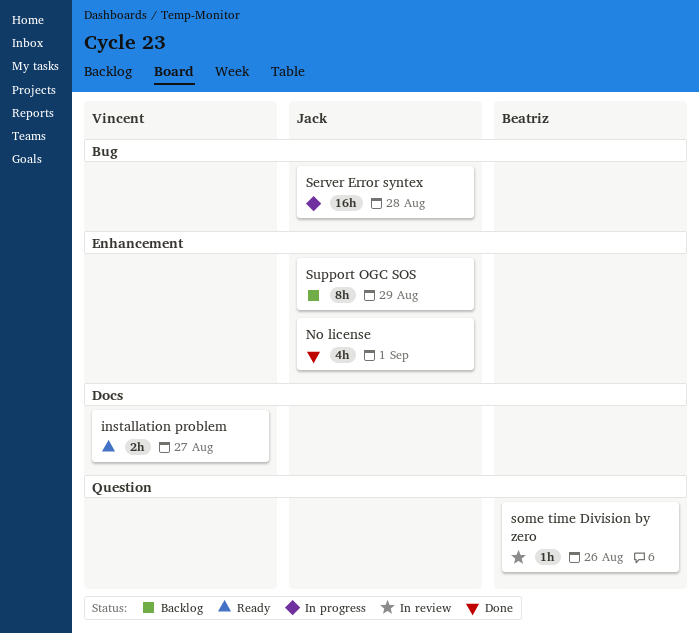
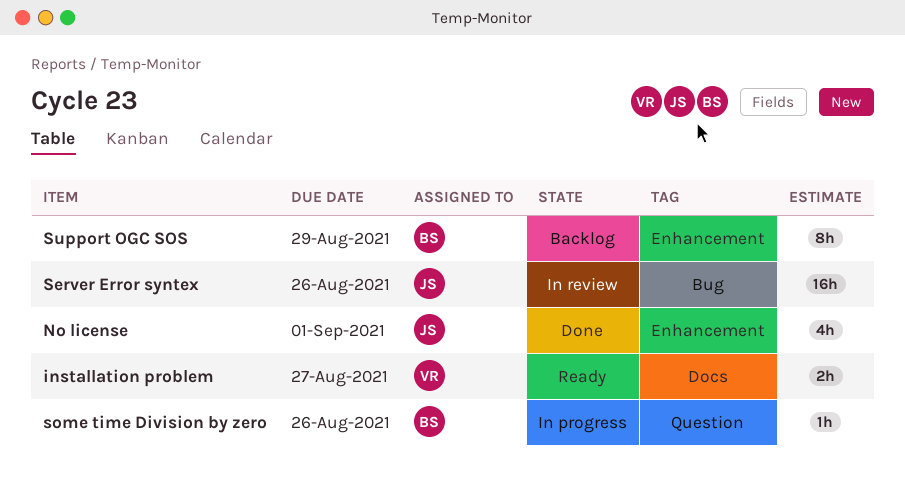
Server Error syntex, status: In progress -> In review
Server Error syntex, due: Aug 28 -> Aug 26
some time Division by zero, status: In review -> In progress
Support OGC SOS, owner: Jack -> Beatriz

